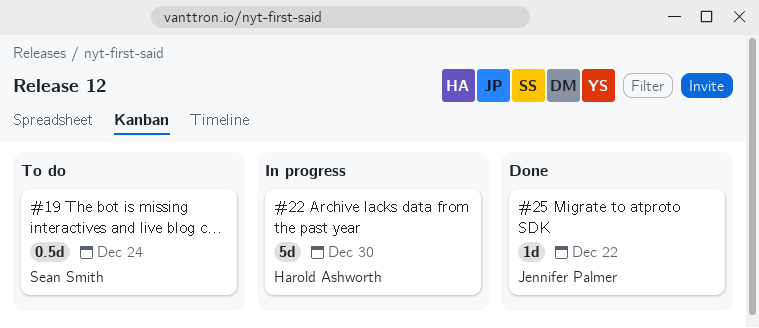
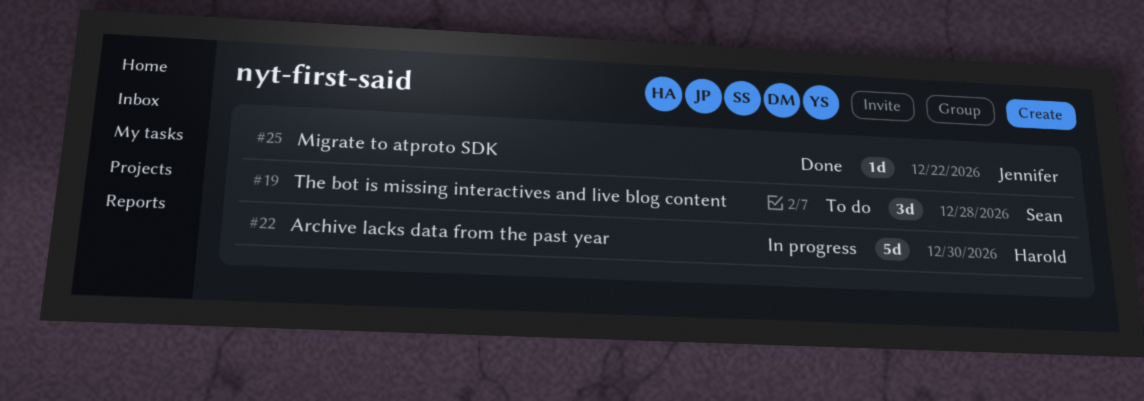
#19, estimate: 0.5d -> 3d
#19, due: Dec 24 -> Dec 28

